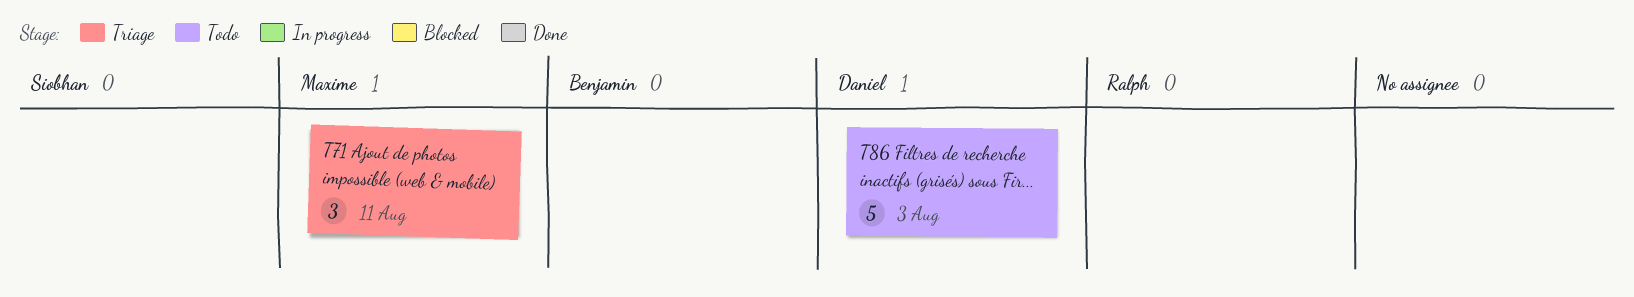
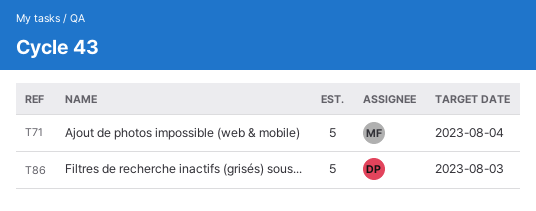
T71, estimate: 3 -> 5
T71, due: Aug 11 -> Aug 4

